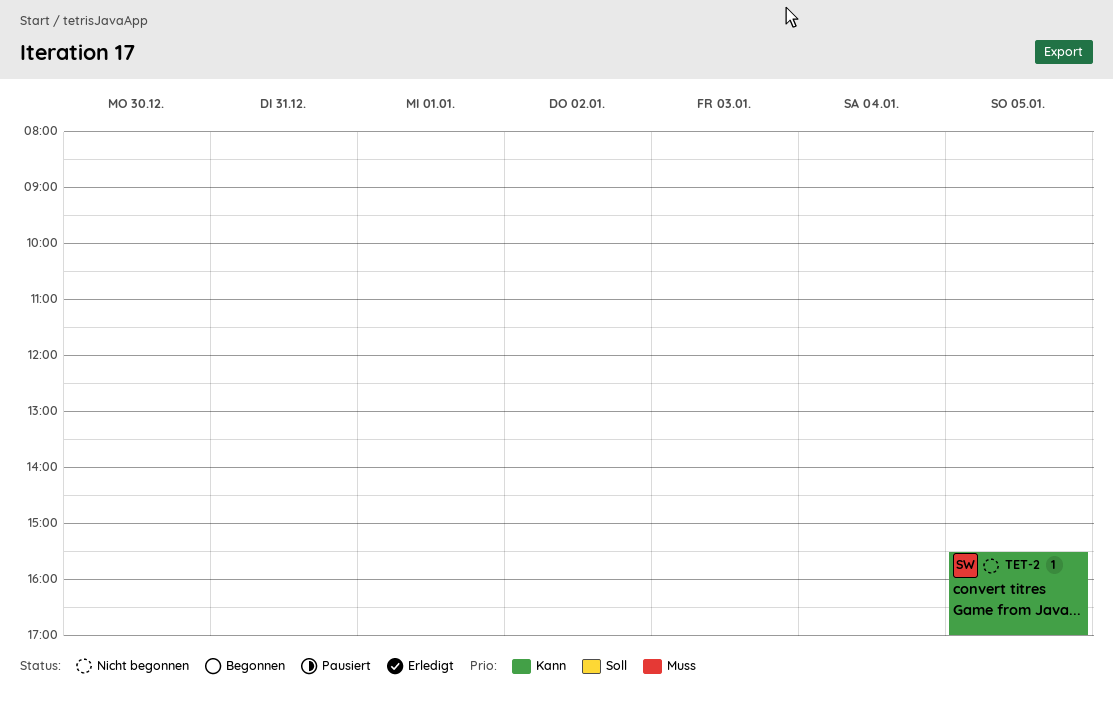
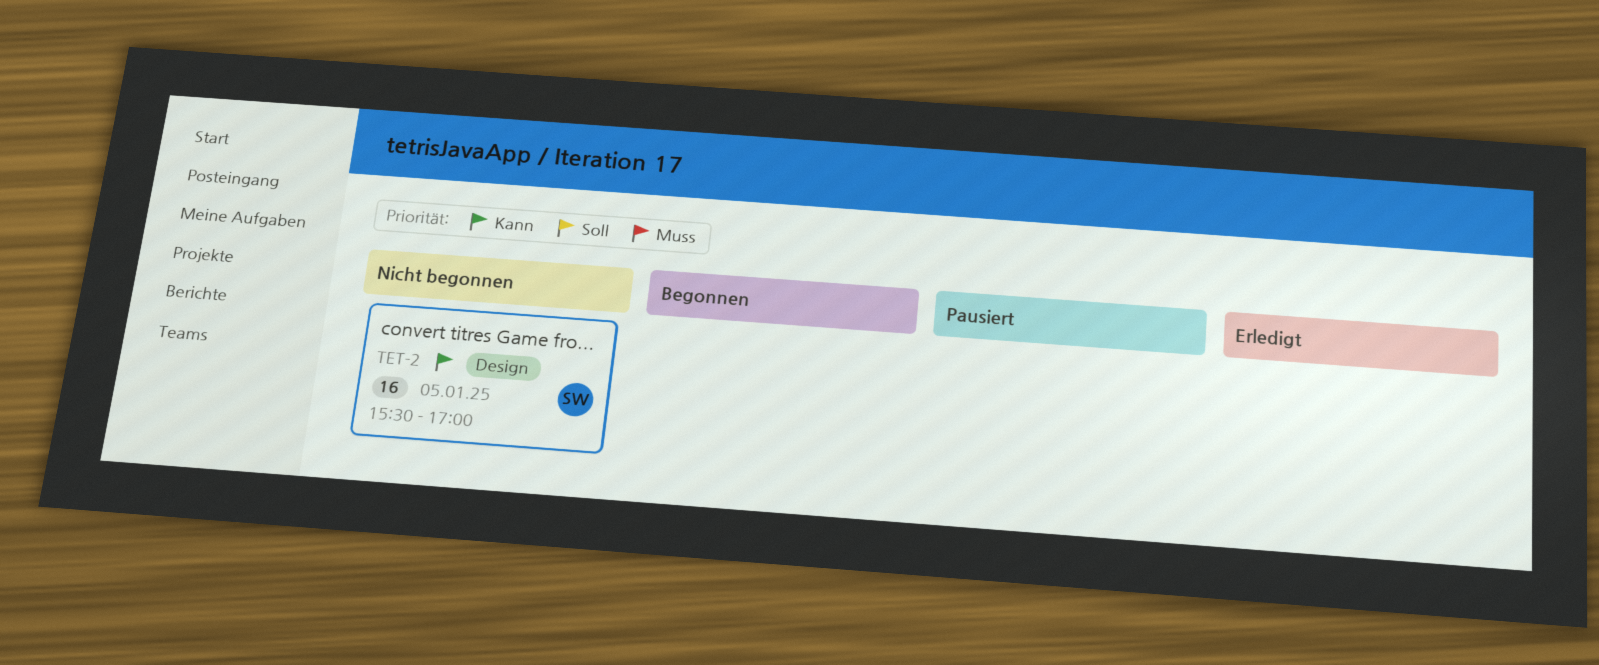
TET-2, estimate: 1 -> 16

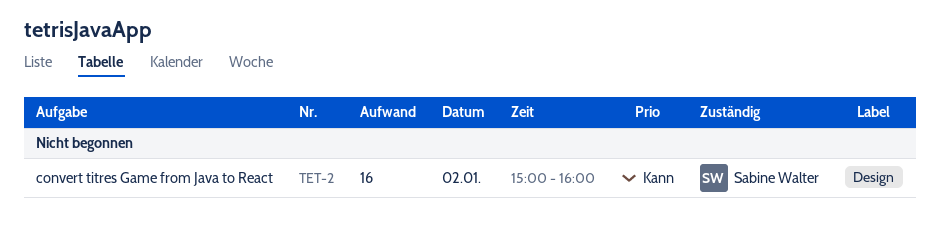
TET-2, day: Jan 5 -> Jan 2
TET-2, begins: 15:30 -> 15:00
TET-2, ends: 17:00 -> 16:00

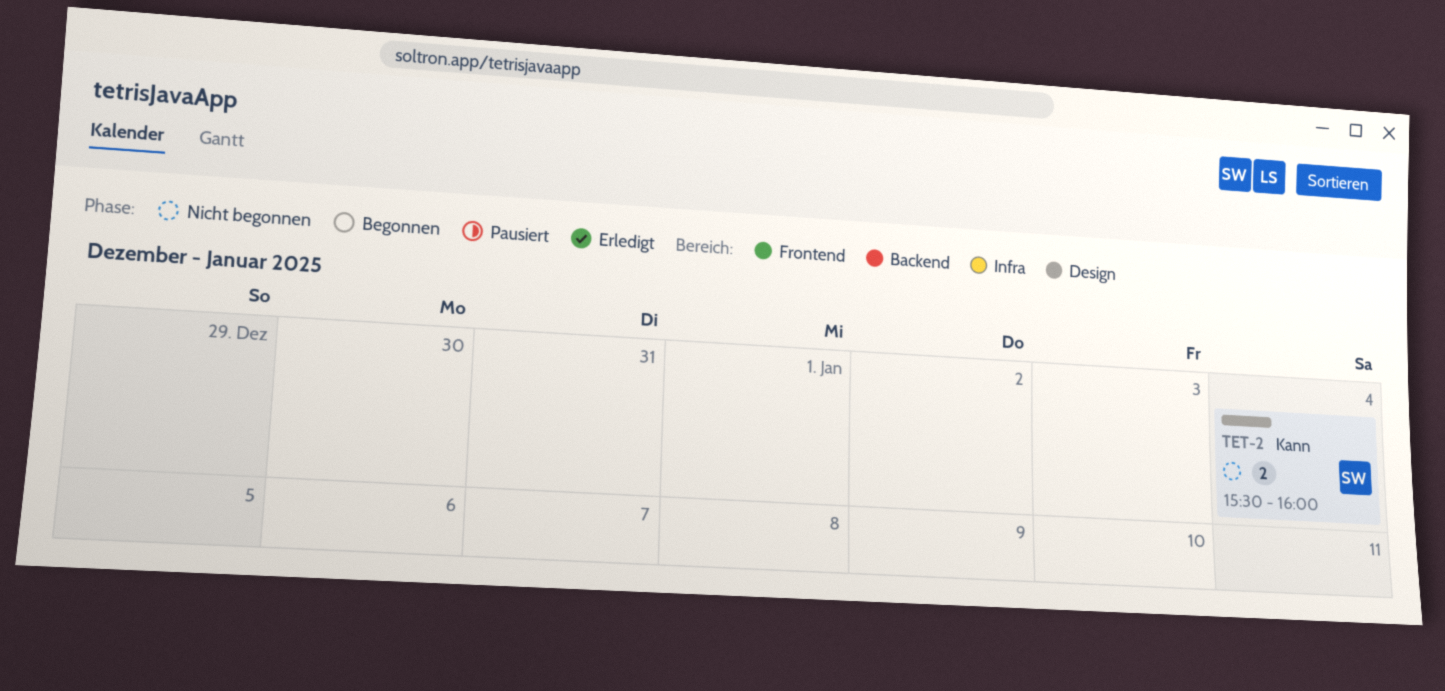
TET-2, estimate: 16 -> 2
TET-2, day: Jan 2 -> Jan 4
TET-2, begins: 15:00 -> 15:30

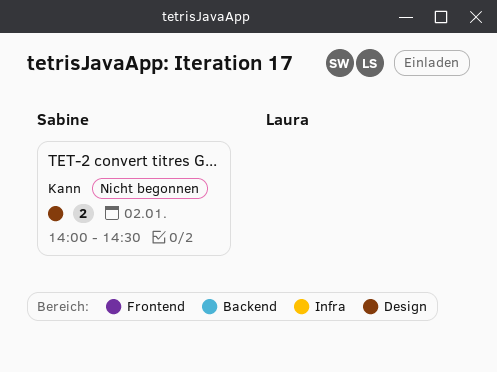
TET-2, day: Jan 4 -> Jan 2
TET-2, begins: 15:30 -> 14:00
TET-2, ends: 16:00 -> 14:30

